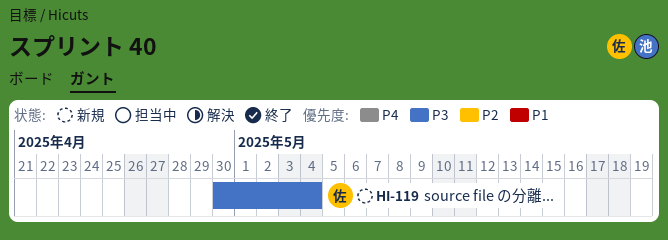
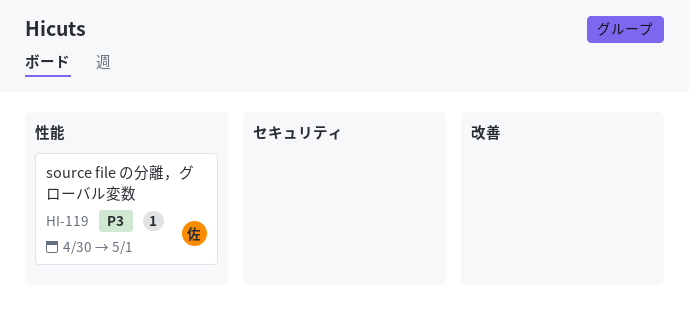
HI-119, due: May 4 -> May 1

